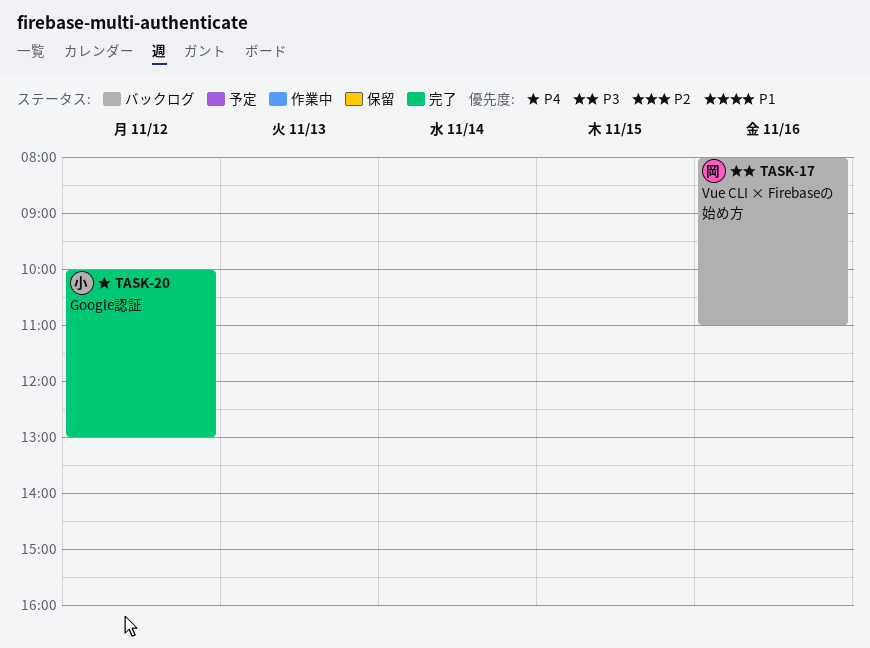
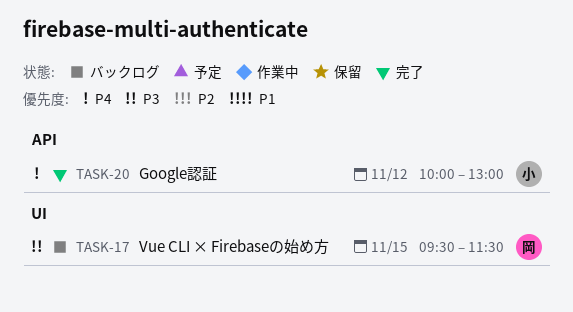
TASK-17, day: Nov 16 -> Nov 15
TASK-17, begins: 08:00 -> 09:30
TASK-17, ends: 11:00 -> 11:30

